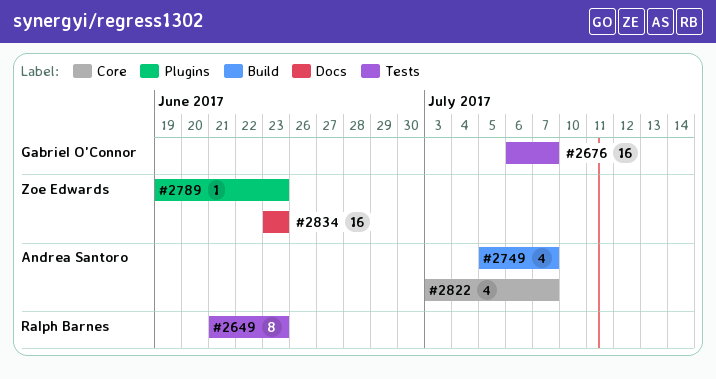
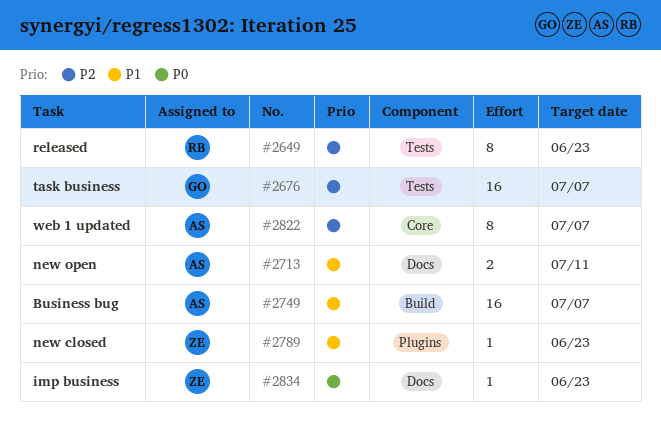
#2713: none -> present
#2749, estimate: 4 -> 16
#2822, estimate: 4 -> 8
#2834, estimate: 16 -> 1

